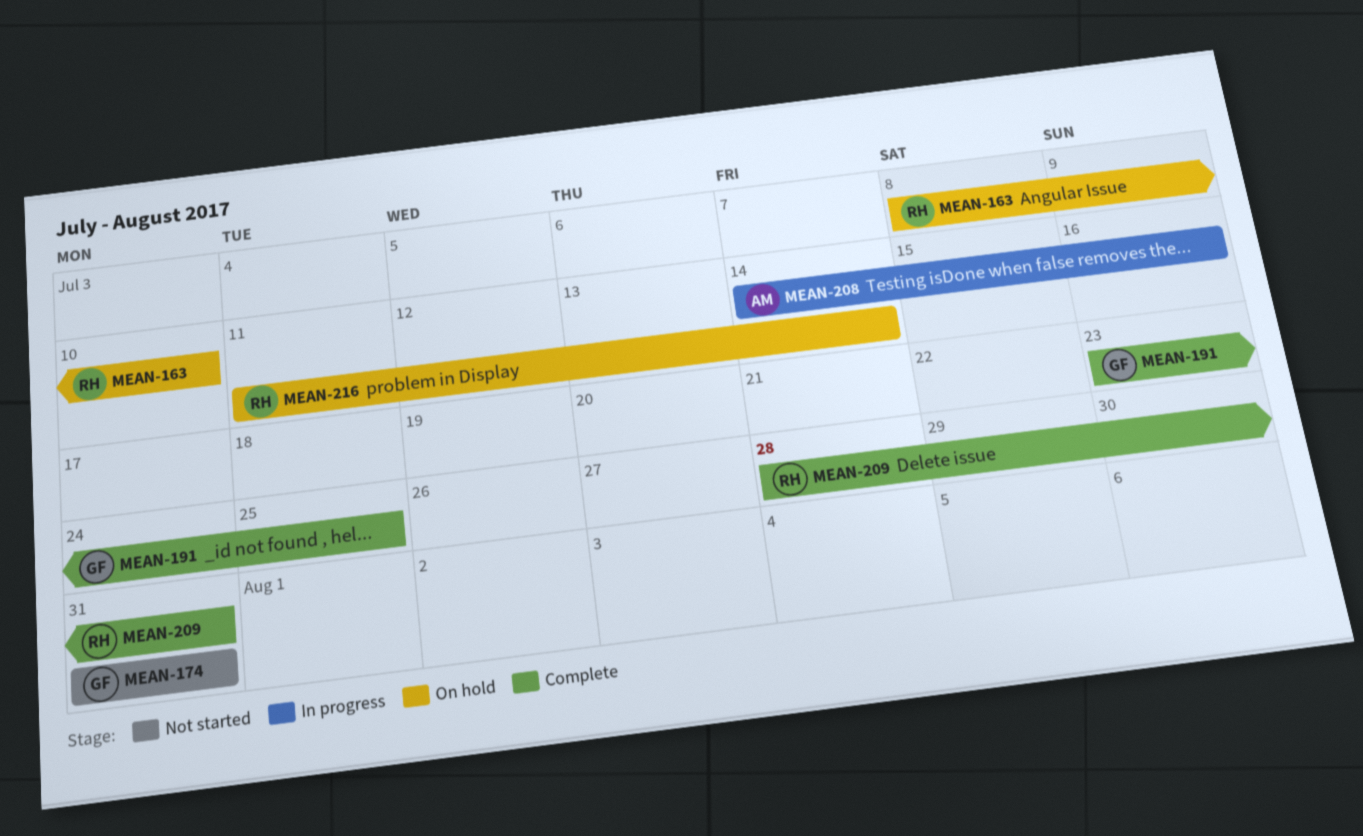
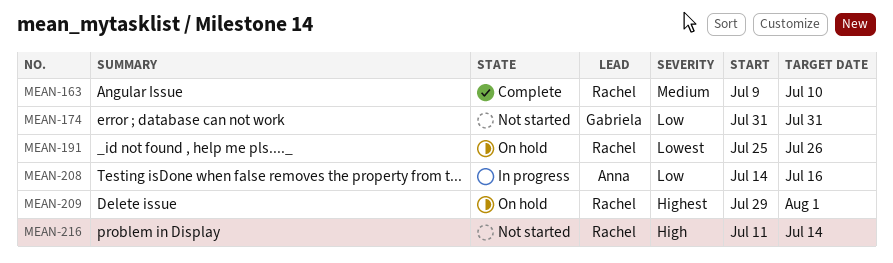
MEAN-163, status: On hold -> Complete
MEAN-163, start: Jul 8 -> Jul 9
MEAN-191, status: Complete -> On hold
MEAN-191, owner: Gabriela -> Rachel
MEAN-191, start: Jul 23 -> Jul 25
MEAN-191, due: Jul 25 -> Jul 26
MEAN-209, status: Complete -> On hold
MEAN-209, start: Jul 28 -> Jul 29
MEAN-209, due: Jul 31 -> Aug 1
MEAN-216, status: On hold -> Not started

